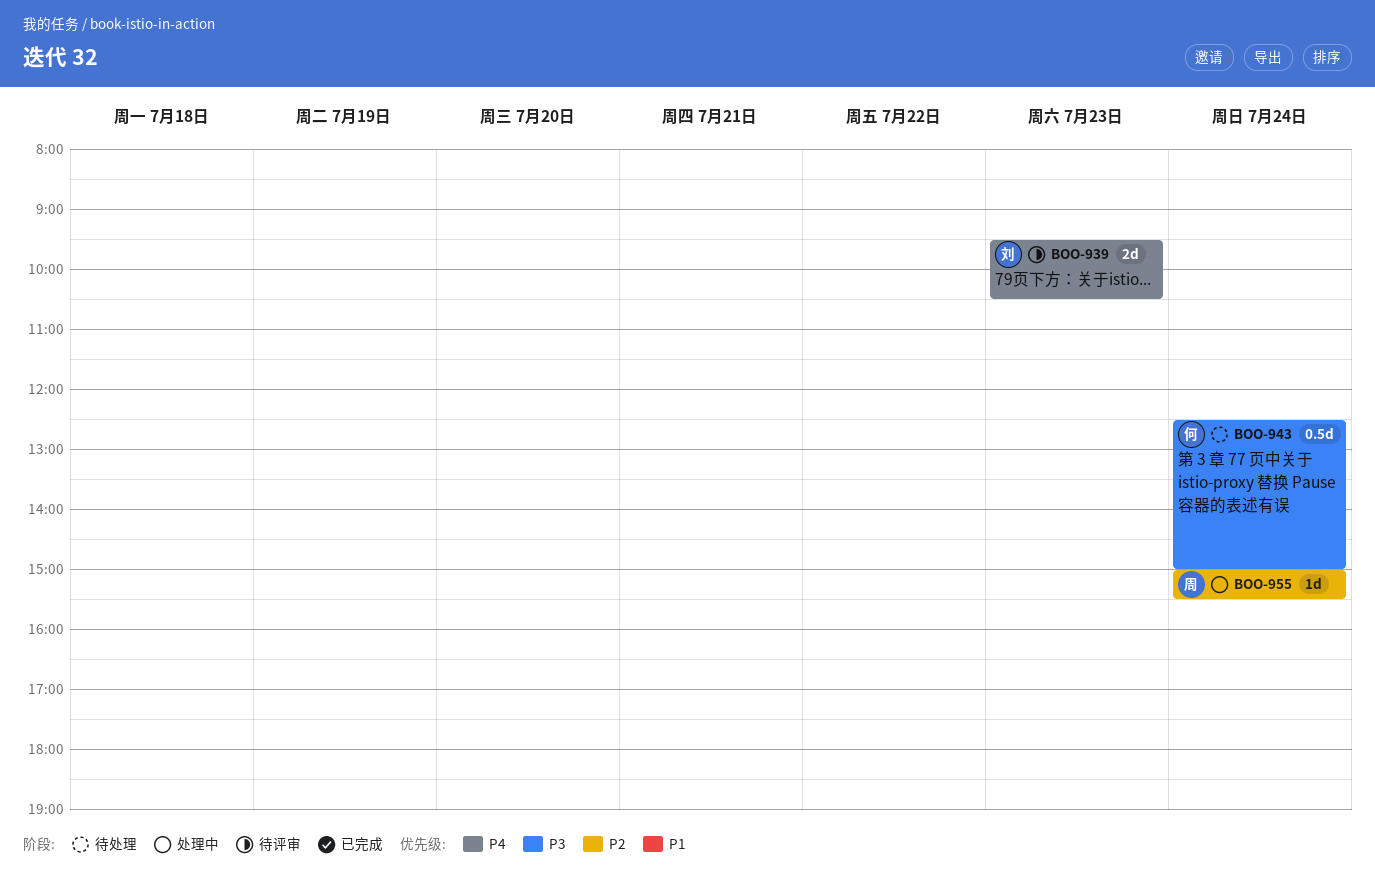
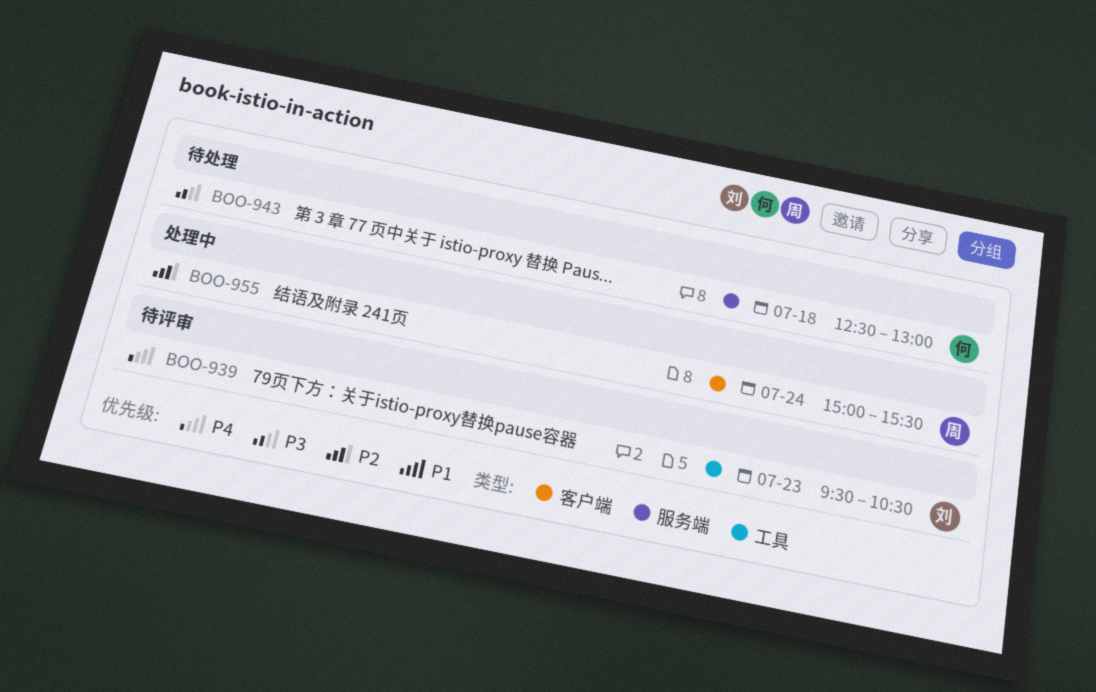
BOO-943, day: Jul 24 -> Jul 18
BOO-943, ends: 15:00 -> 13:00

